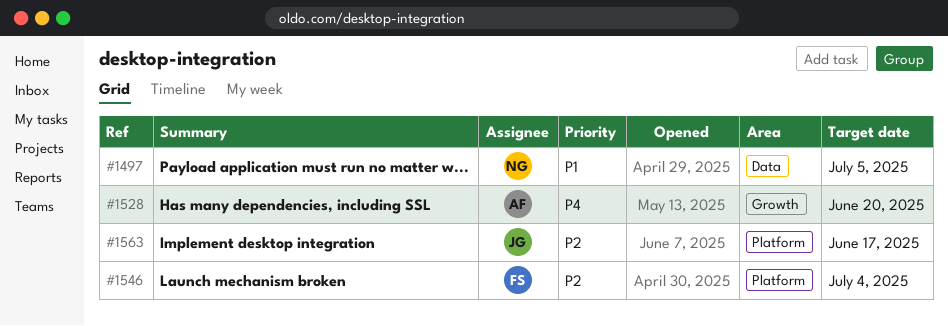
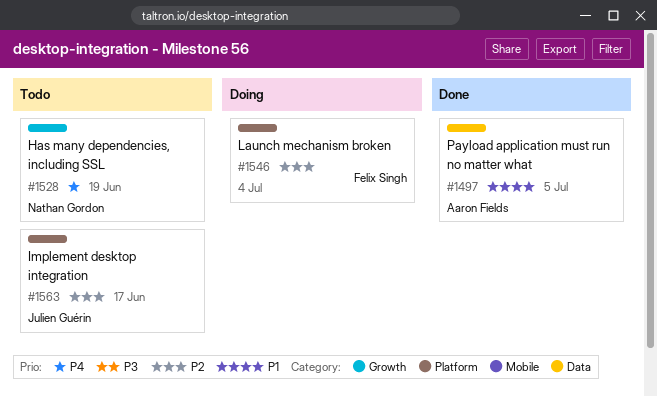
#1497, owner: Nathan Gordon -> Aaron Fields
#1528, owner: Aaron Fields -> Nathan Gordon
#1528, due: Jun 20 -> Jun 19

